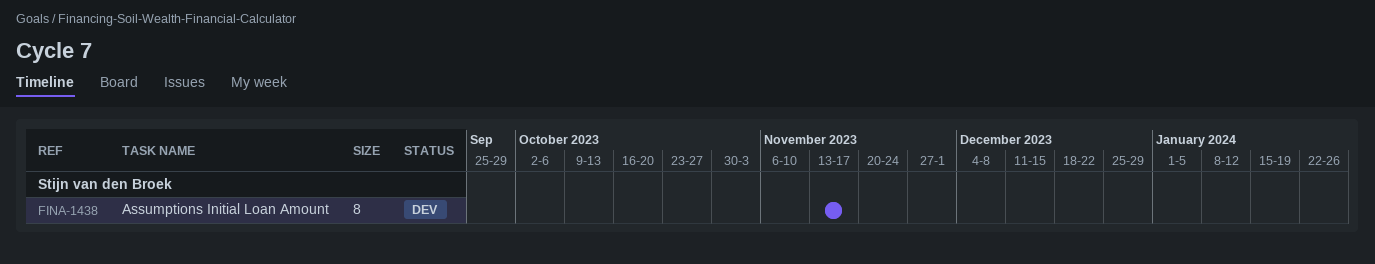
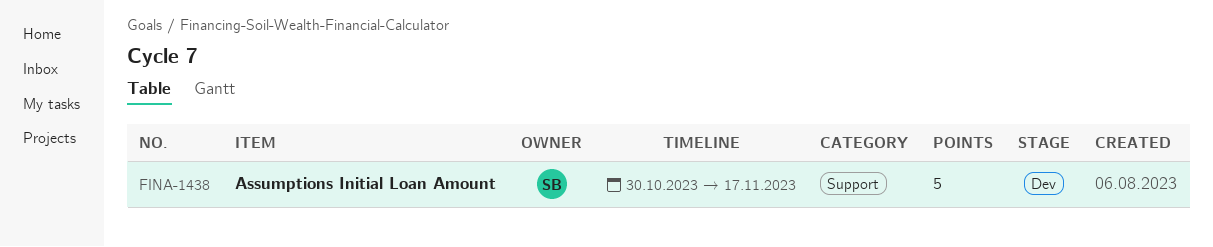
FINA-1438, estimate: 8 -> 5
FINA-1438, start: Nov 13 -> Oct 30

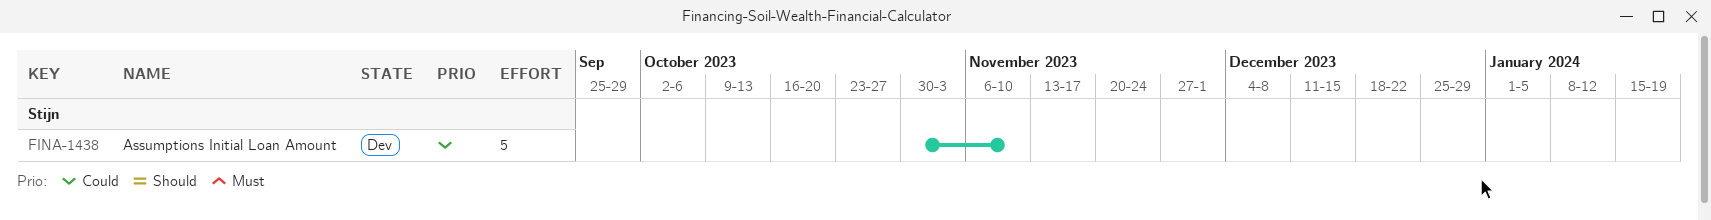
FINA-1438, due: Nov 17 -> Nov 10

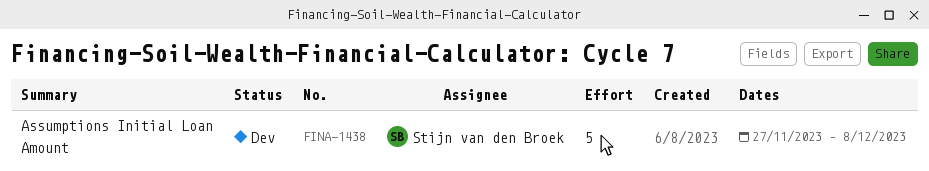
FINA-1438, start: Oct 30 -> Nov 27
FINA-1438, due: Nov 10 -> Dec 8

